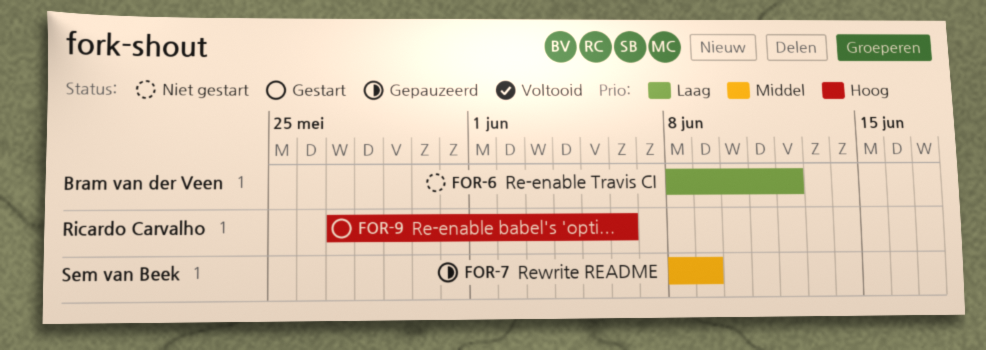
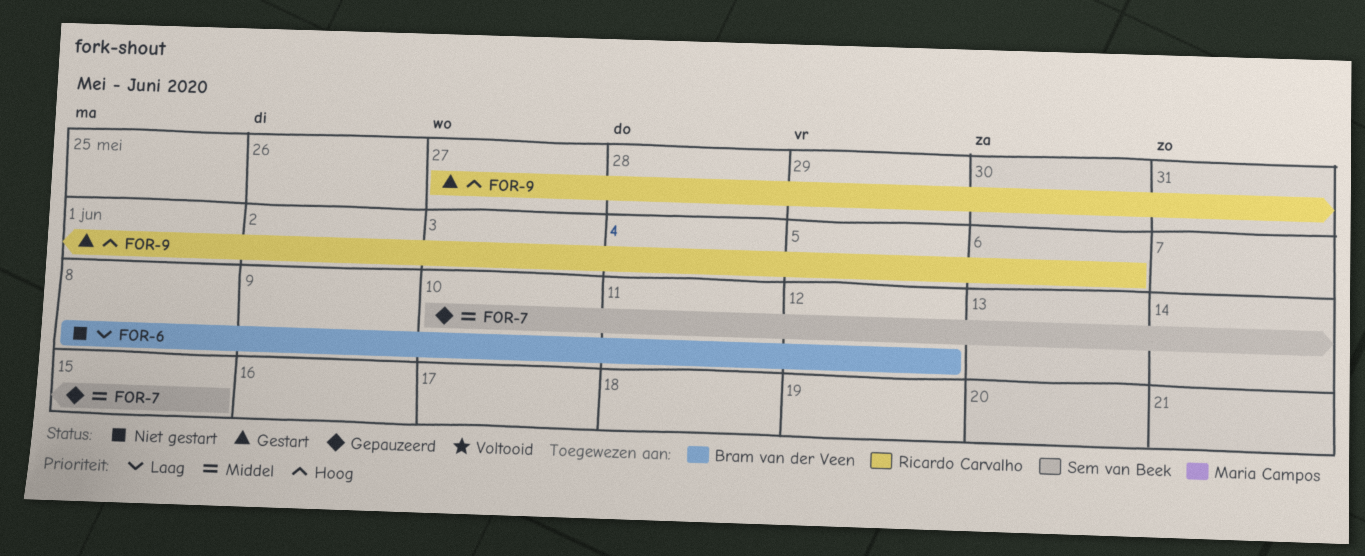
FOR-7, start: Jun 8 -> Jun 10
FOR-7, due: Jun 9 -> Jun 15

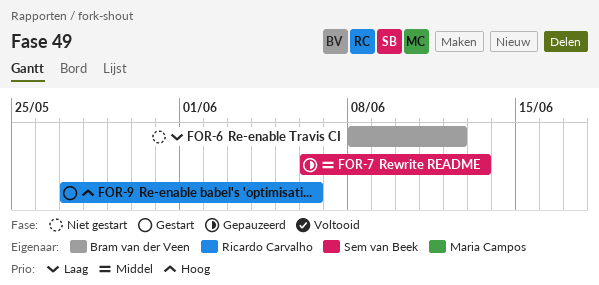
FOR-7, start: Jun 10 -> Jun 6
FOR-7, due: Jun 15 -> Jun 13

